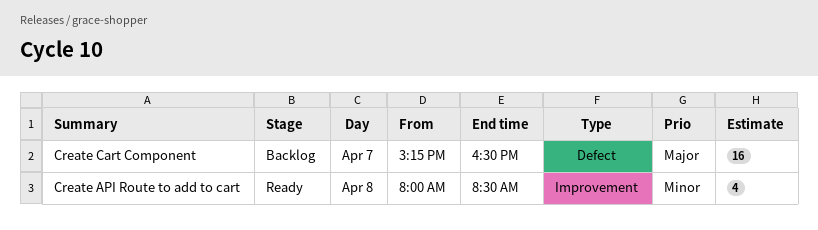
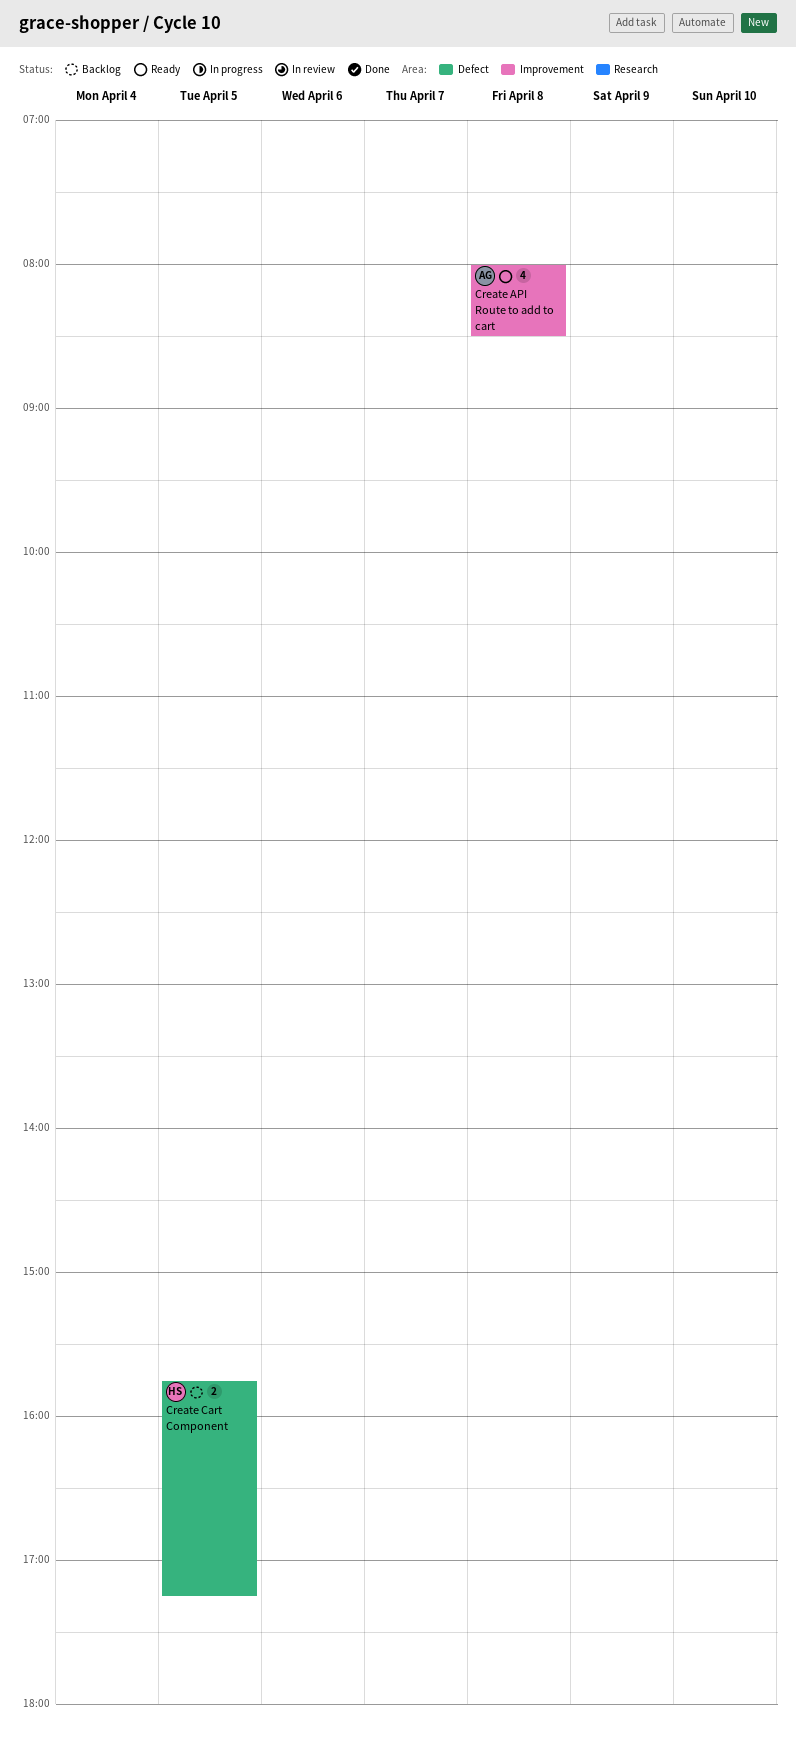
Create Cart Component, estimate: 16 -> 2
Create Cart Component, day: Apr 7 -> Apr 5
Create Cart Component, begins: 15:15 -> 15:45
Create Cart Component, ends: 16:30 -> 17:15

